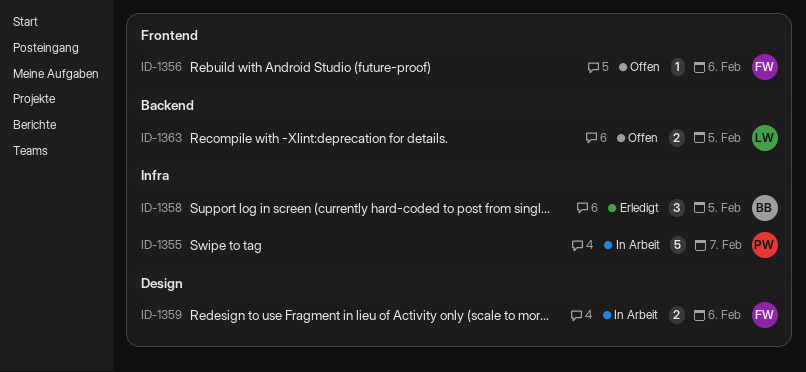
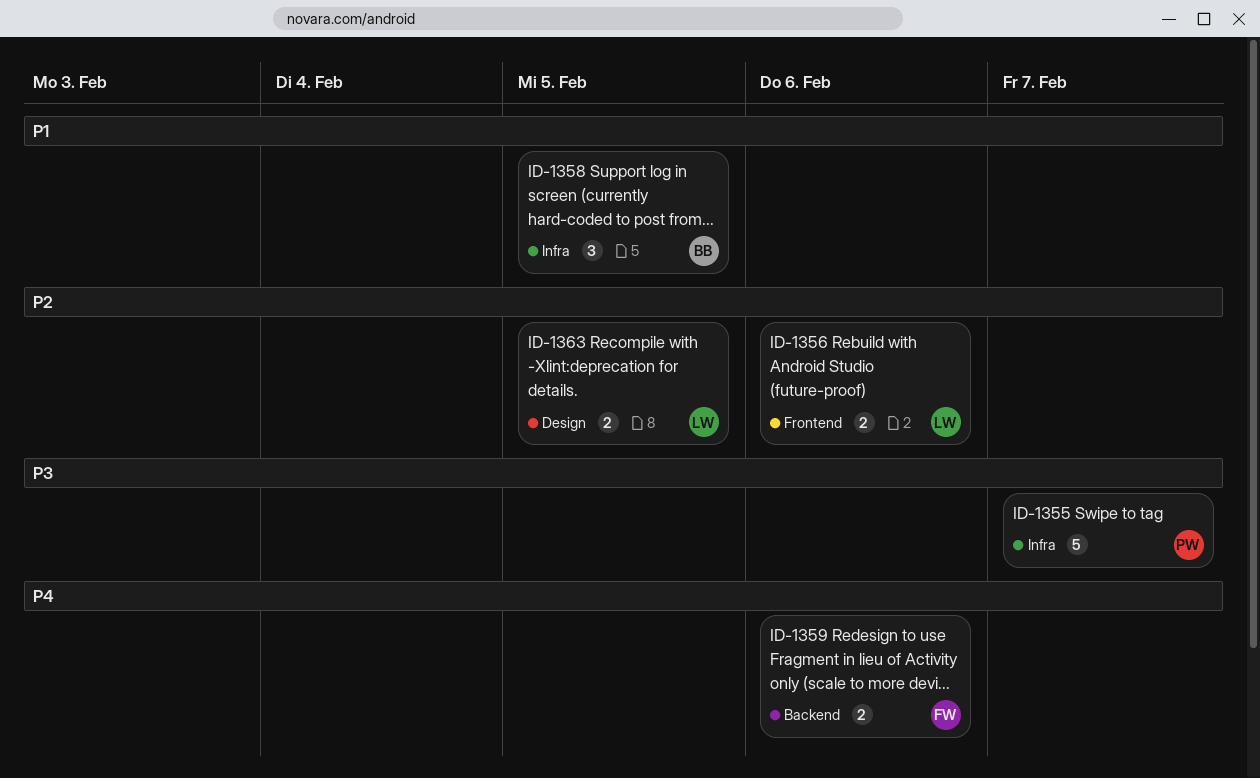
ID-1356, owner: FW -> LW
ID-1356, estimate: 1 -> 2
ID-1359, label: Design -> Backend
ID-1363, label: Backend -> Design

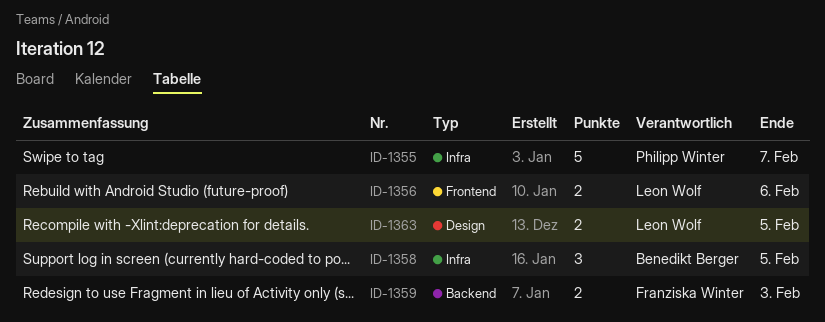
ID-1359, due: Feb 6 -> Feb 3

